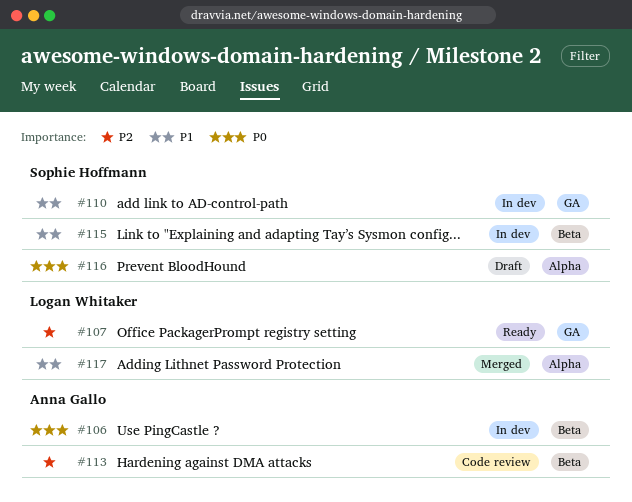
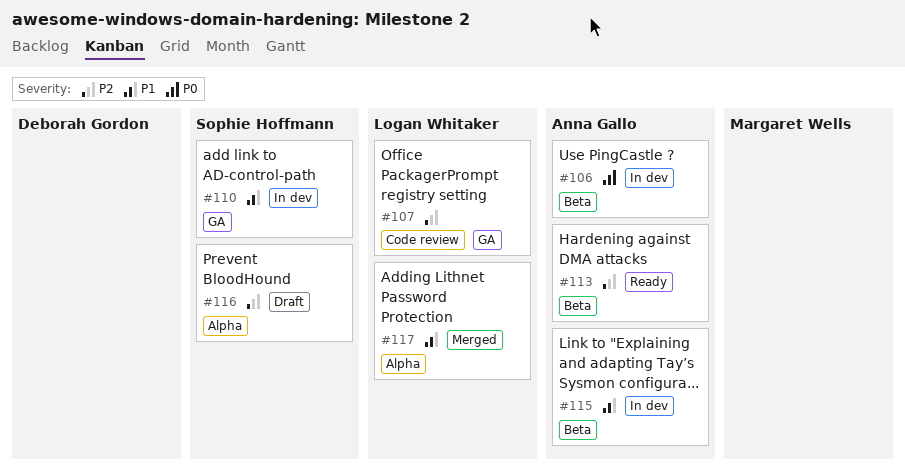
#107, status: Ready -> Code review
#113, status: Code review -> Ready
#115, owner: Sophie Hoffmann -> Anna Gallo
#116, priority: P0 -> P2

